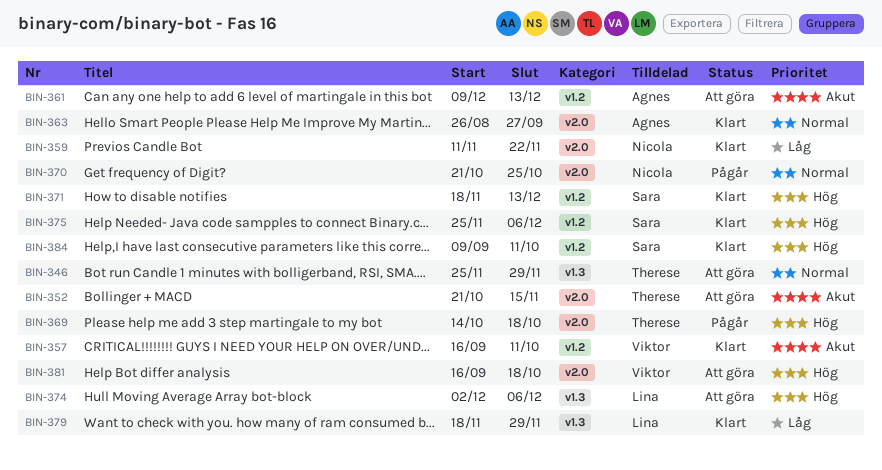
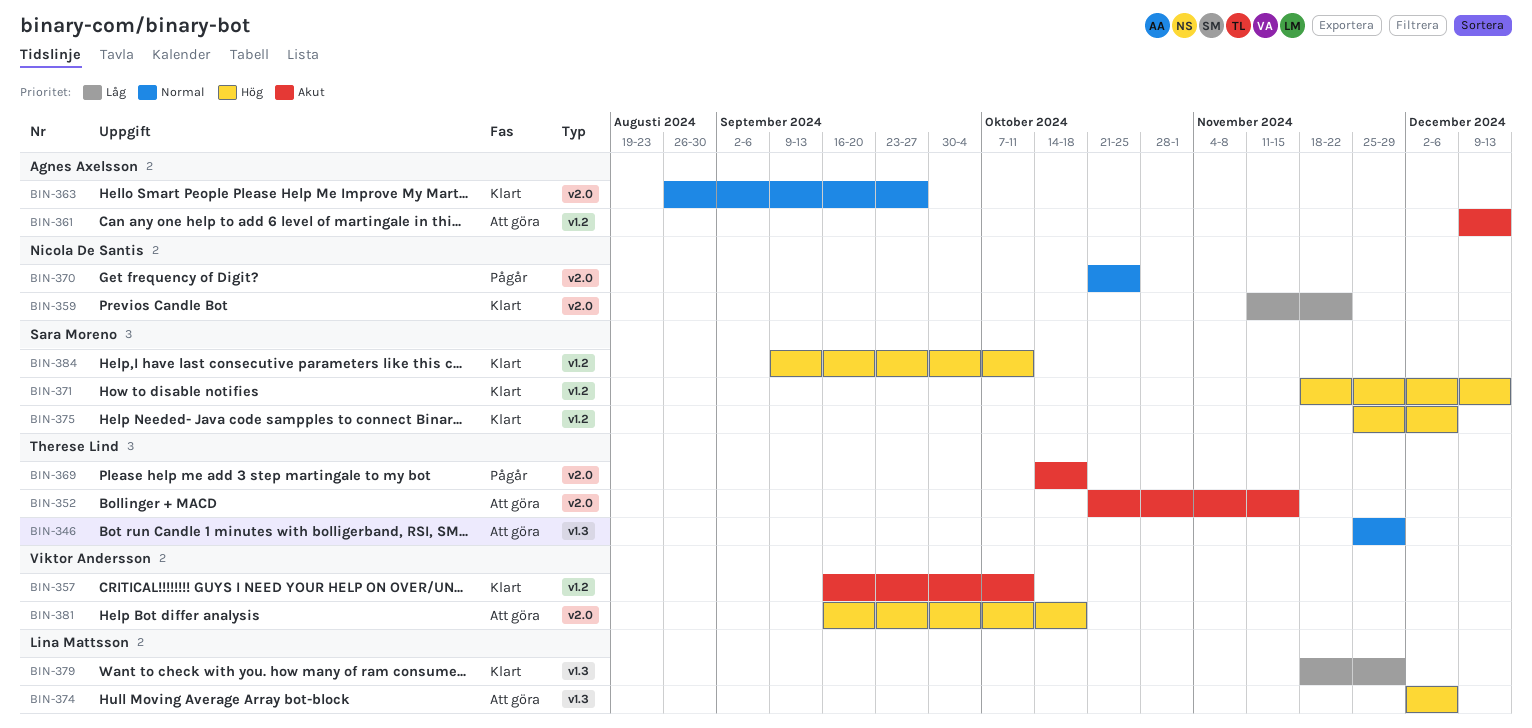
BIN-369, priority: Hög -> Akut

